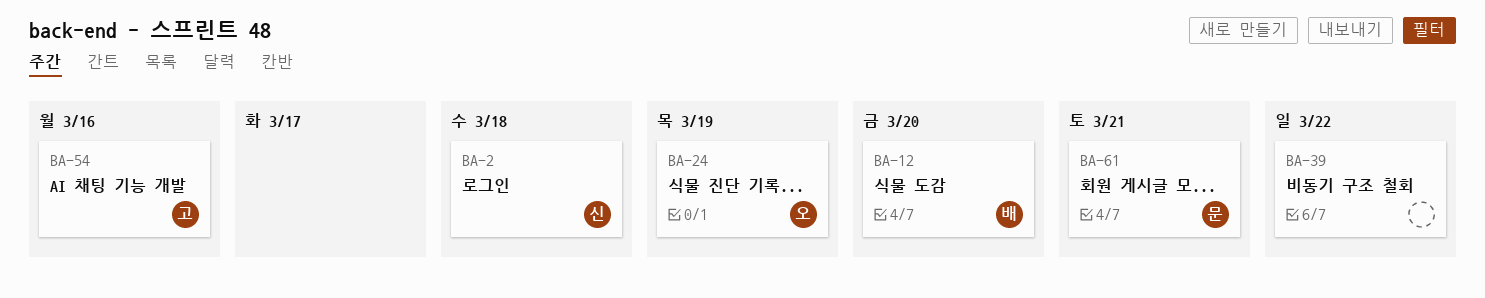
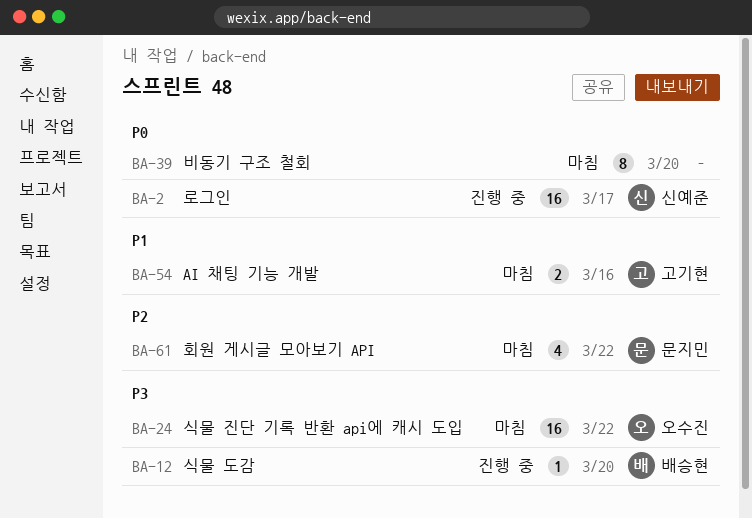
BA-2, due: Mar 18 -> Mar 17
BA-24, due: Mar 19 -> Mar 22
BA-39, due: Mar 22 -> Mar 20
BA-61, due: Mar 21 -> Mar 22

